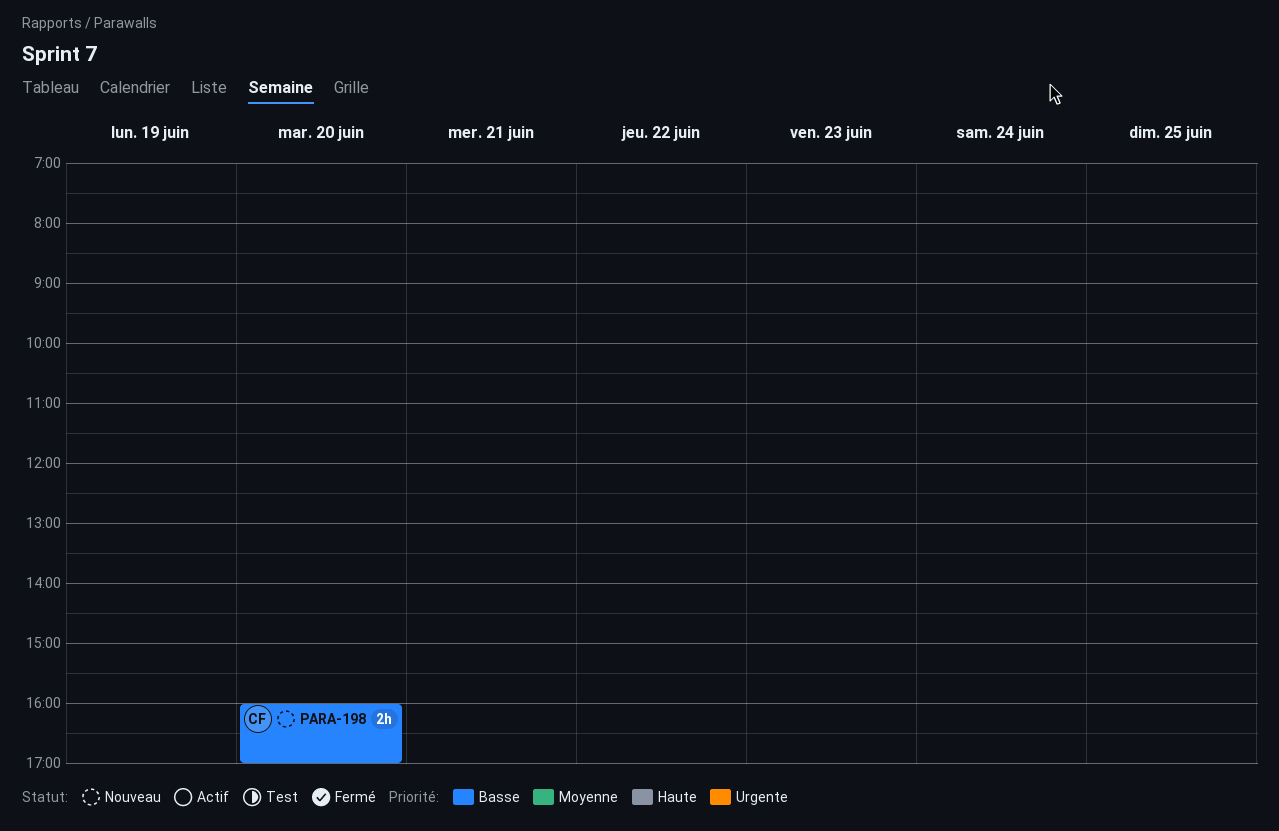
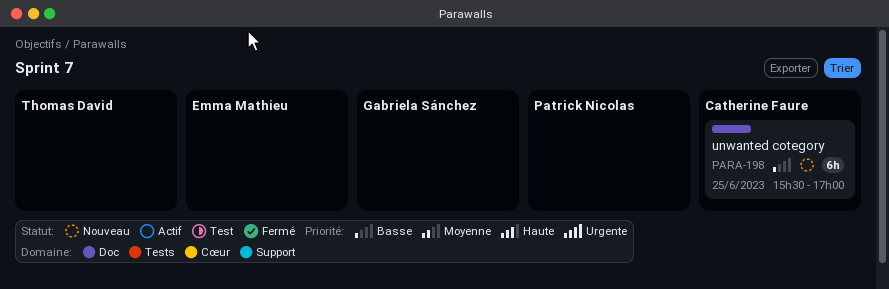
PARA-198, estimate: 2h -> 6h
PARA-198, day: Jun 20 -> Jun 25
PARA-198, begins: 16:00 -> 15:30

